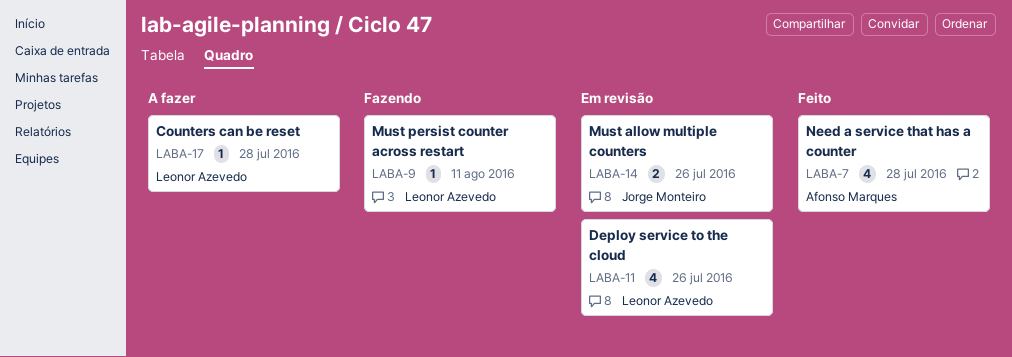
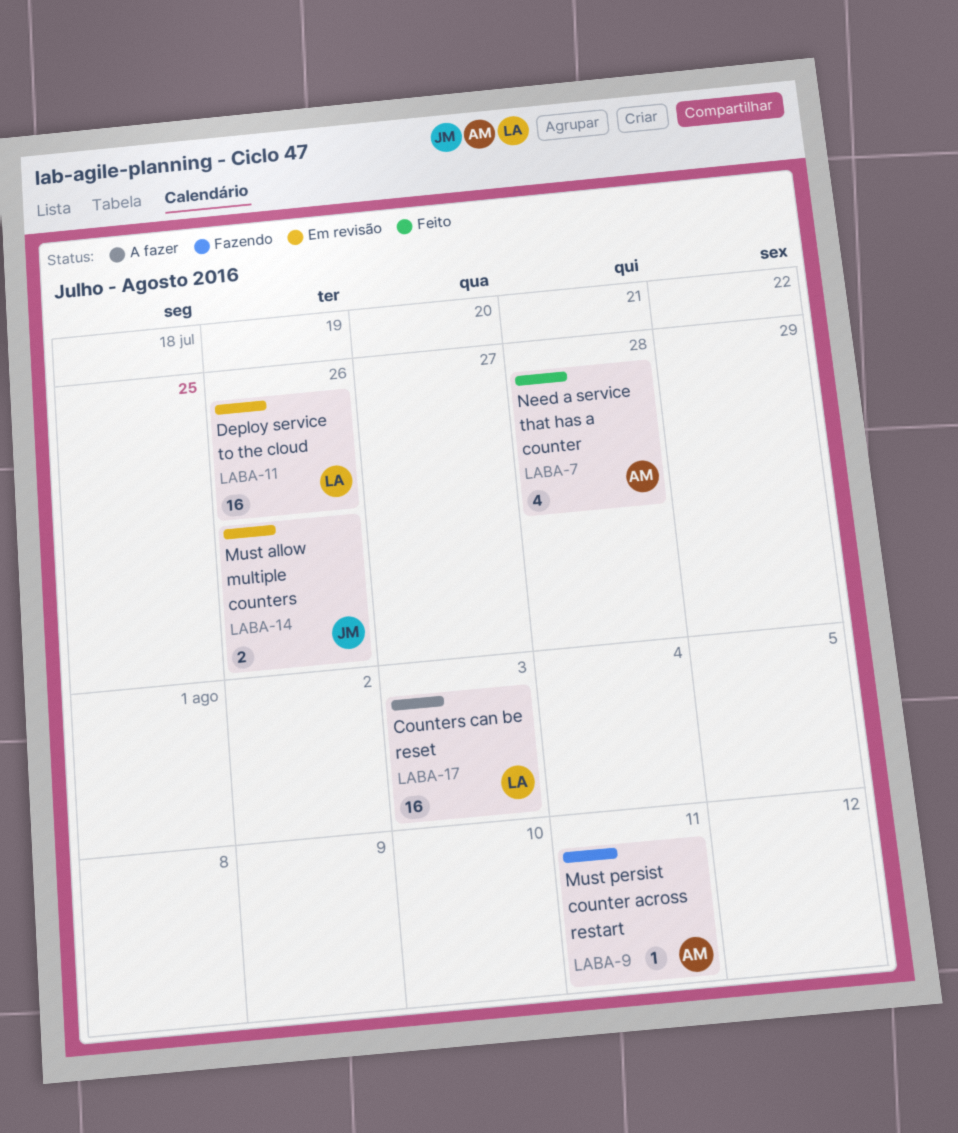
LABA-9, owner: Leonor Azevedo -> Afonso Marques
LABA-11, estimate: 4 -> 16
LABA-17, estimate: 1 -> 16
LABA-17, due: Jul 28 -> Aug 3

